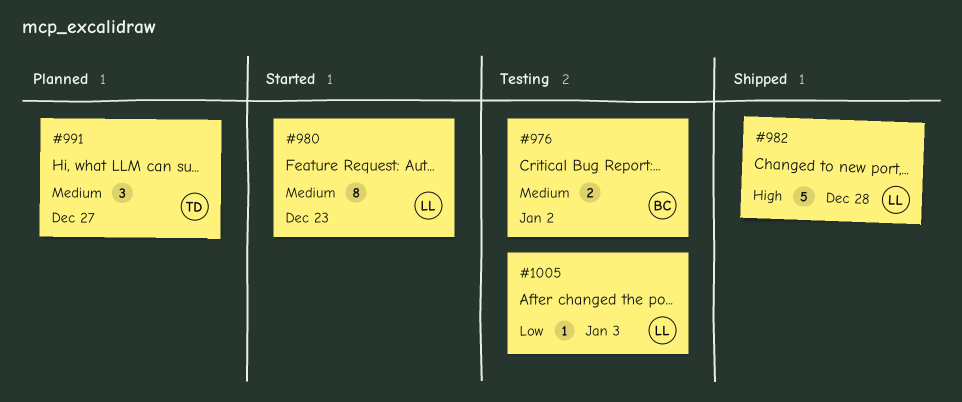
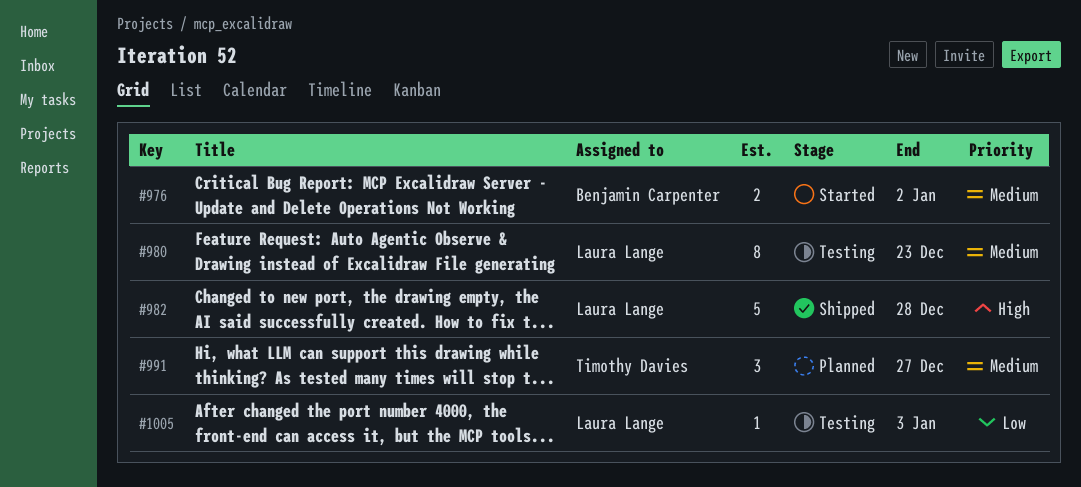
#976, status: Testing -> Started
#980, status: Started -> Testing

